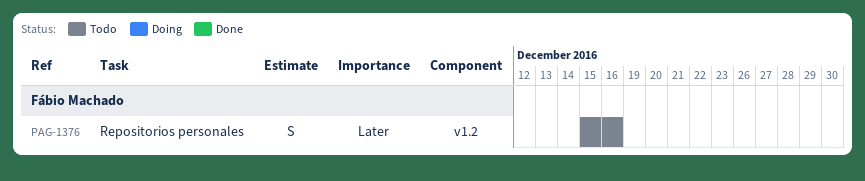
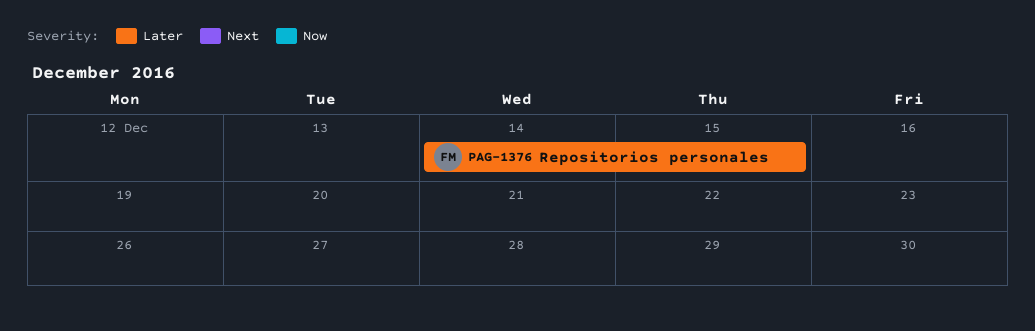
PAG-1376, start: Dec 15 -> Dec 14
PAG-1376, due: Dec 16 -> Dec 15

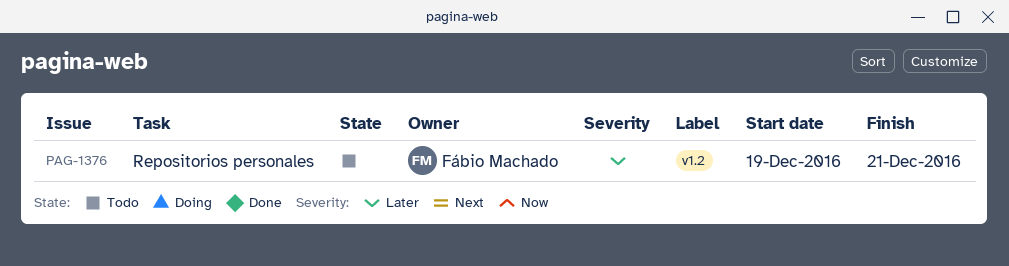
PAG-1376, start: Dec 14 -> Dec 19
PAG-1376, due: Dec 15 -> Dec 21

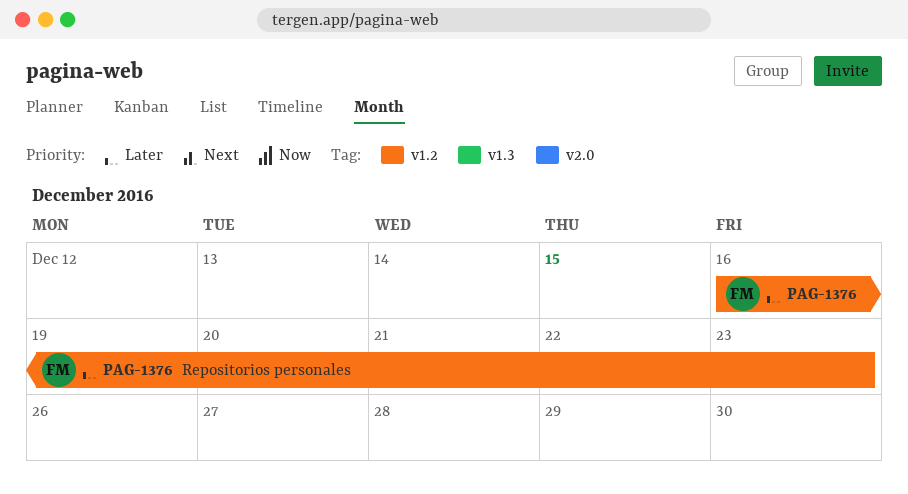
PAG-1376, start: Dec 19 -> Dec 16
PAG-1376, due: Dec 21 -> Dec 23

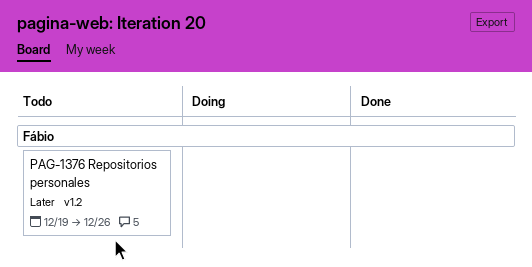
PAG-1376, start: Dec 16 -> Dec 19
PAG-1376, due: Dec 23 -> Dec 26

